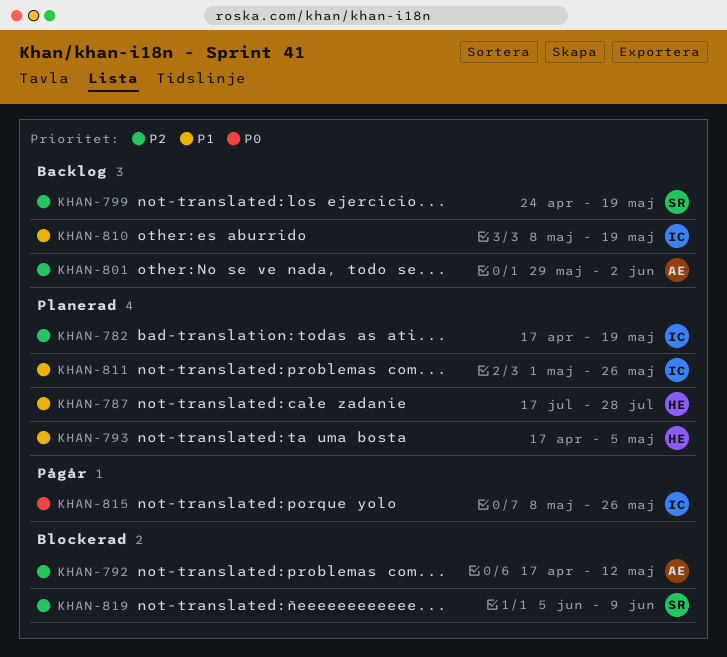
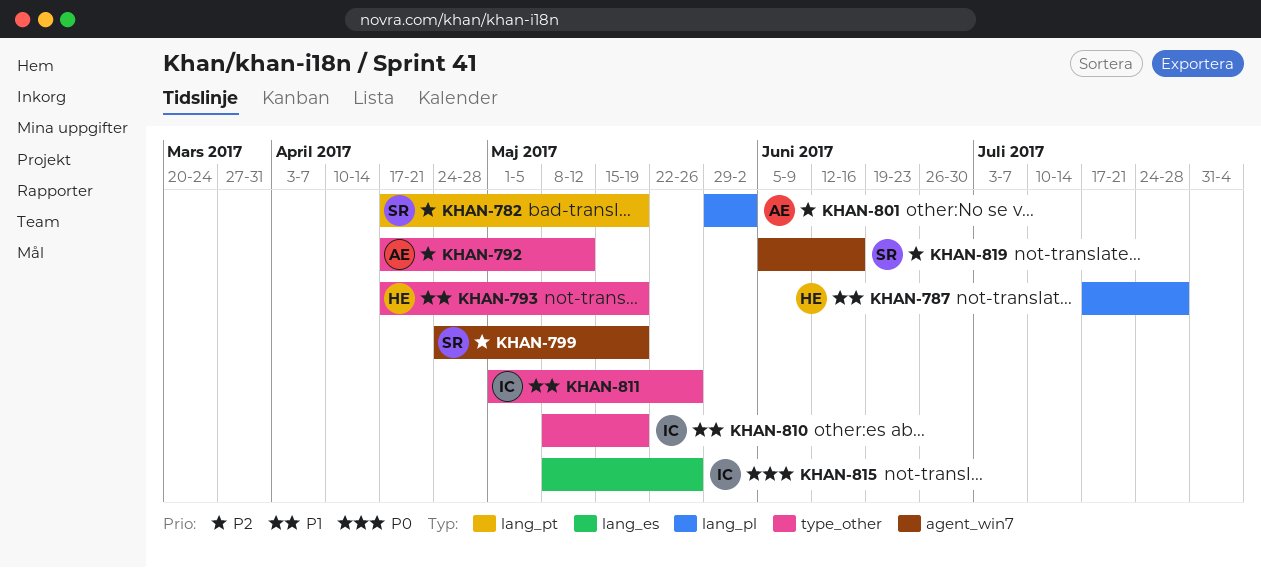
KHAN-782, owner: IC -> SR
KHAN-793, due: May 5 -> May 19
KHAN-819, due: Jun 9 -> Jun 16

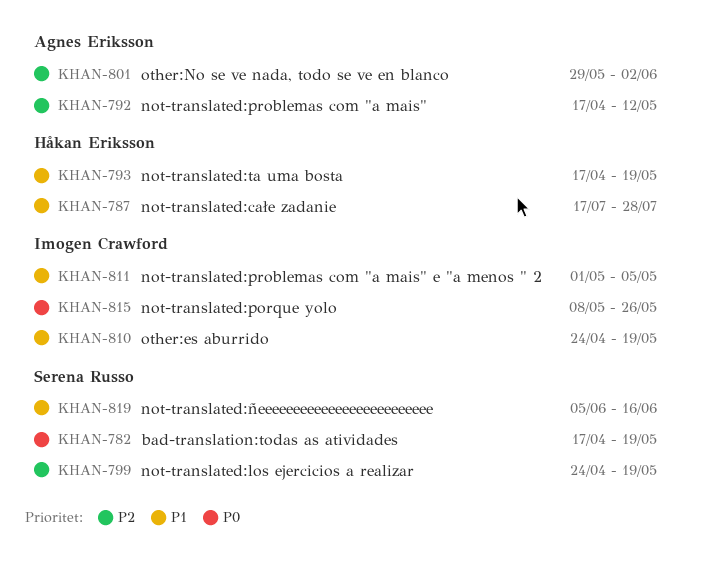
KHAN-782, priority: P2 -> P0
KHAN-810, start: May 8 -> Apr 24
KHAN-811, due: May 26 -> May 5
KHAN-819, priority: P2 -> P1

